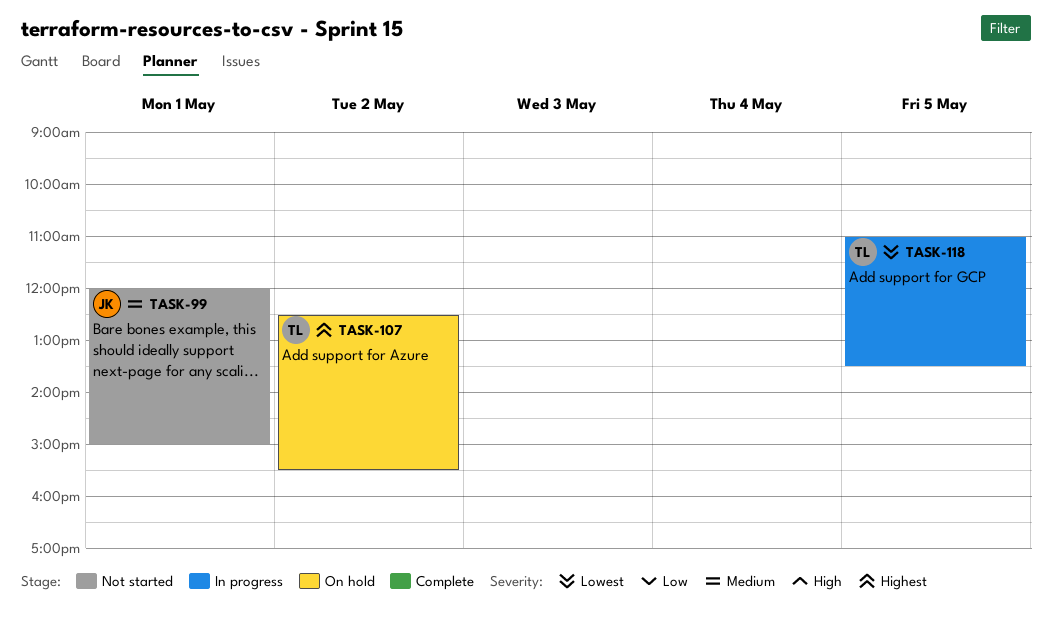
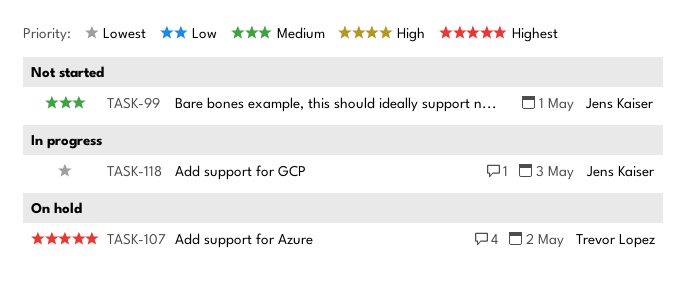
TASK-118, owner: Trevor Lopez -> Jens Kaiser
TASK-118, day: May 5 -> May 3

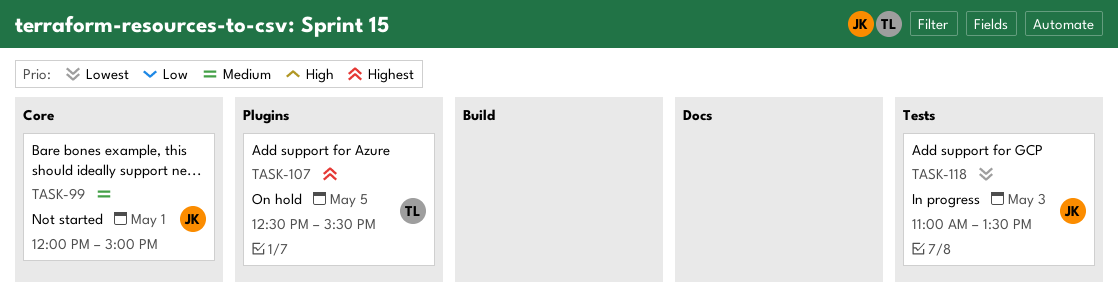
TASK-107, day: May 2 -> May 5

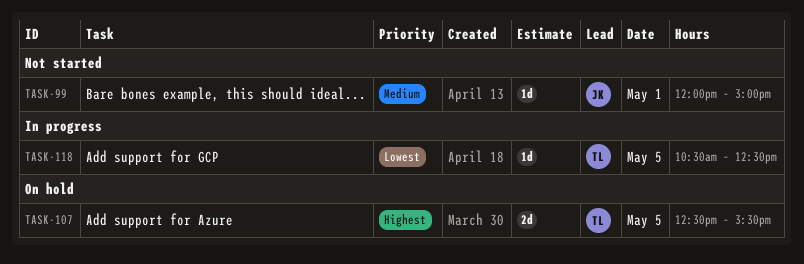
TASK-118, owner: JK -> TL
TASK-118, day: May 3 -> May 5
TASK-118, begins: 11:00 -> 10:30
TASK-118, ends: 13:30 -> 12:30

